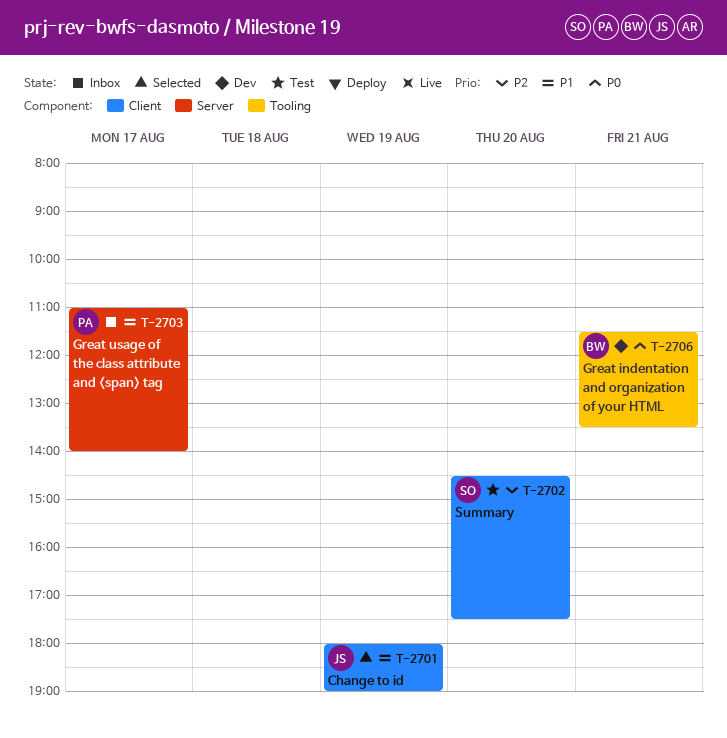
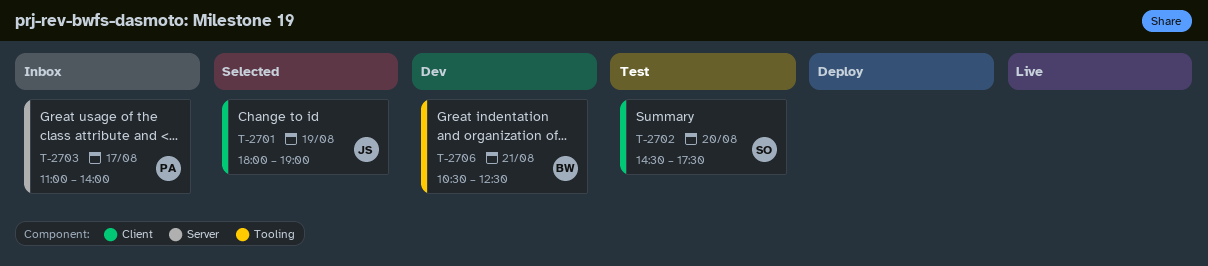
T-2706, begins: 11:30 -> 10:30
T-2706, ends: 13:30 -> 12:30

